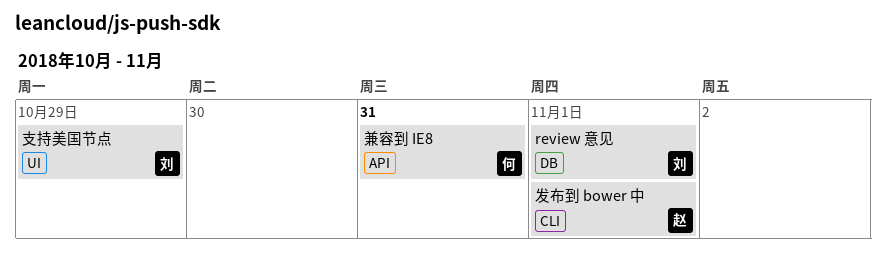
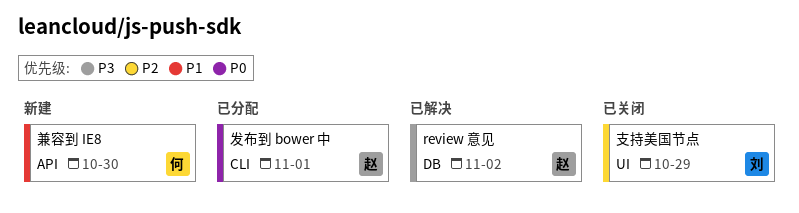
review 意见, owner: 刘 -> 赵
review 意见, due: Nov 1 -> Nov 2
兼容到 IE8, due: Oct 31 -> Oct 30

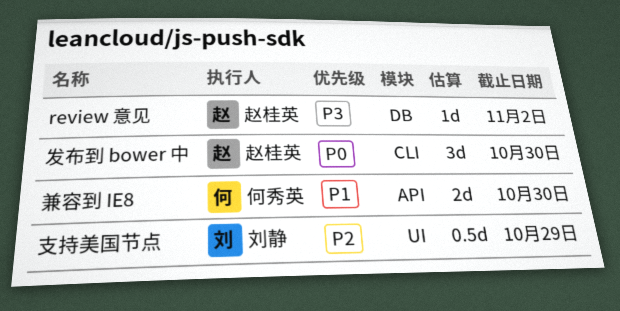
发布到 bower 中, due: Nov 1 -> Oct 30

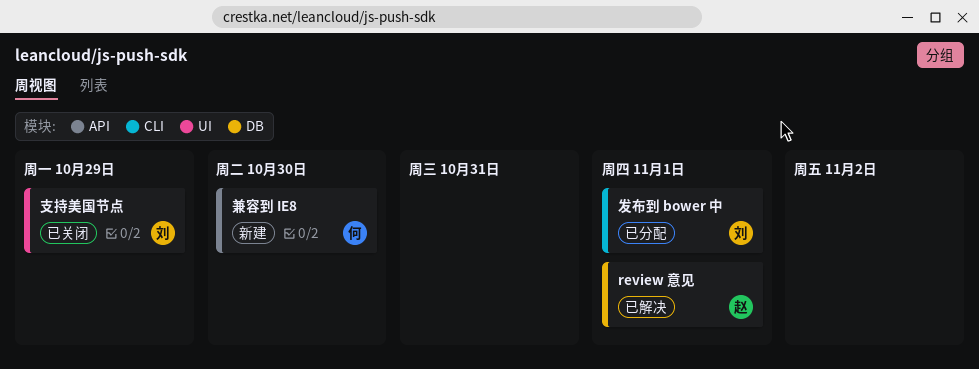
review 意见, due: Nov 2 -> Nov 1
发布到 bower 中, owner: 赵桂英 -> 刘静
发布到 bower 中, due: Oct 30 -> Nov 1

